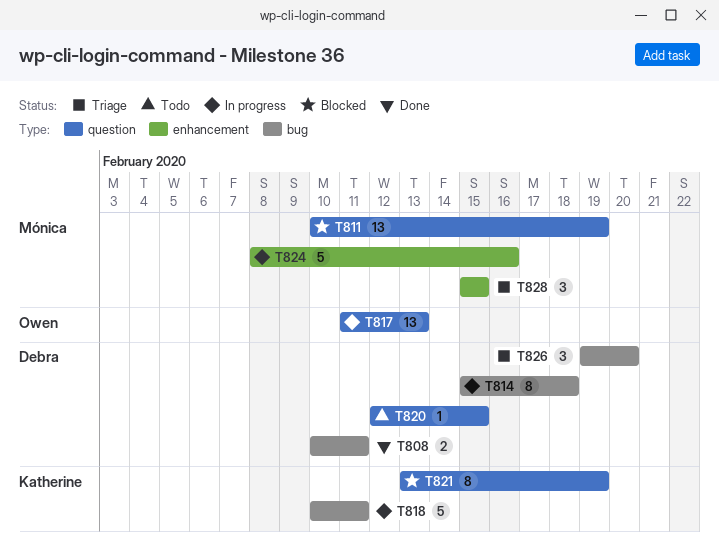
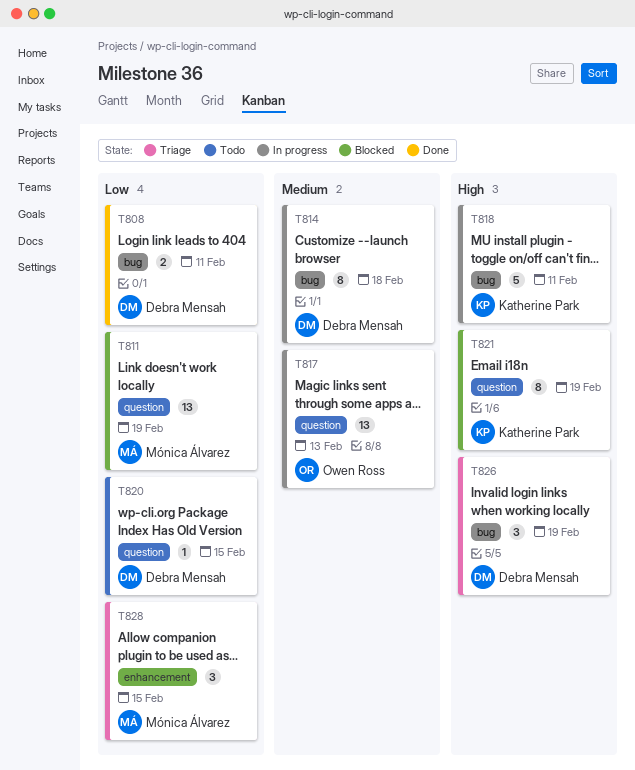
T824: present -> none
T826, due: Feb 20 -> Feb 19

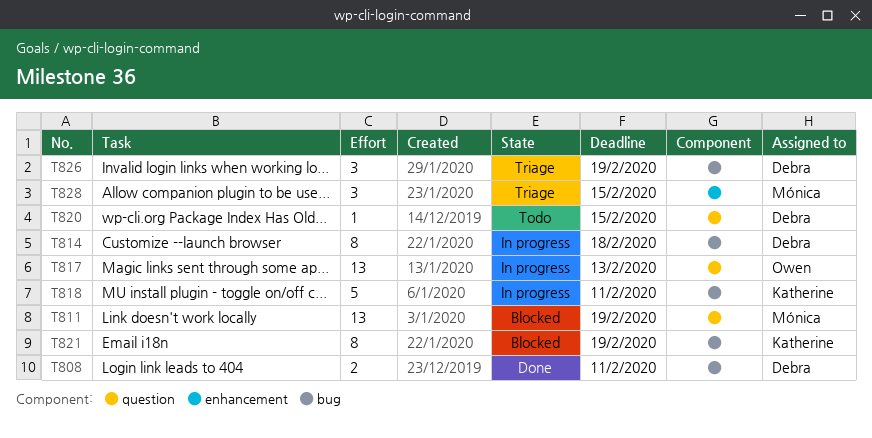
T821, label: question -> bug

